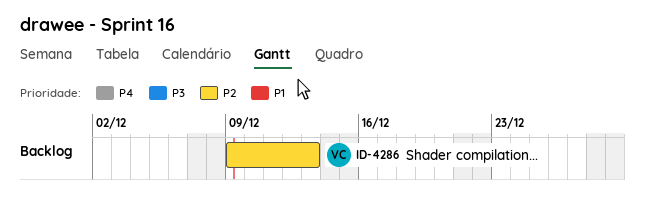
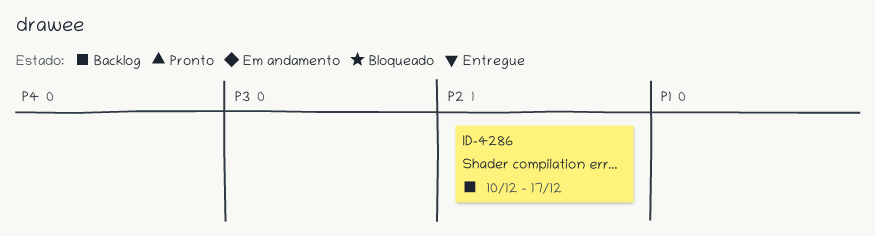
ID-4286, start: Dec 9 -> Dec 10
ID-4286, due: Dec 13 -> Dec 17

